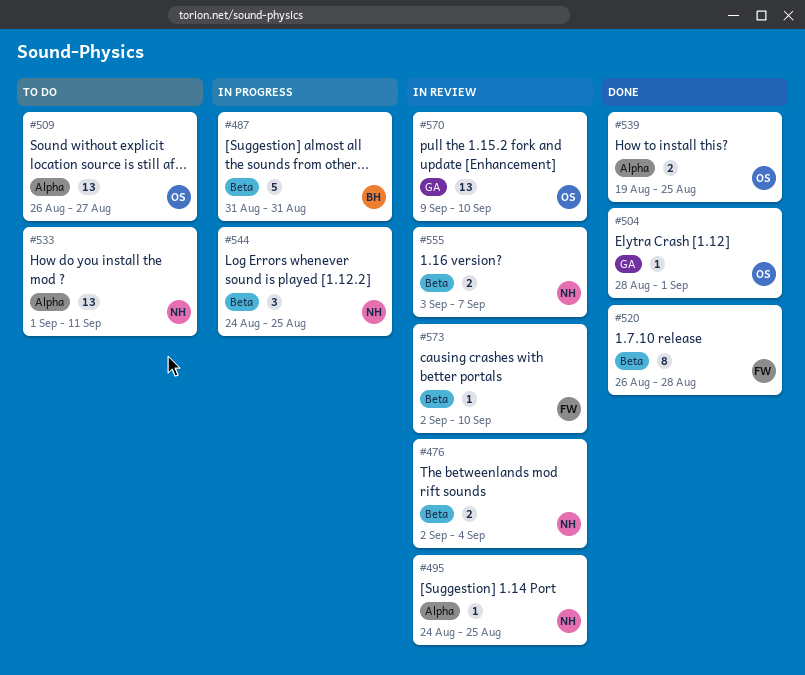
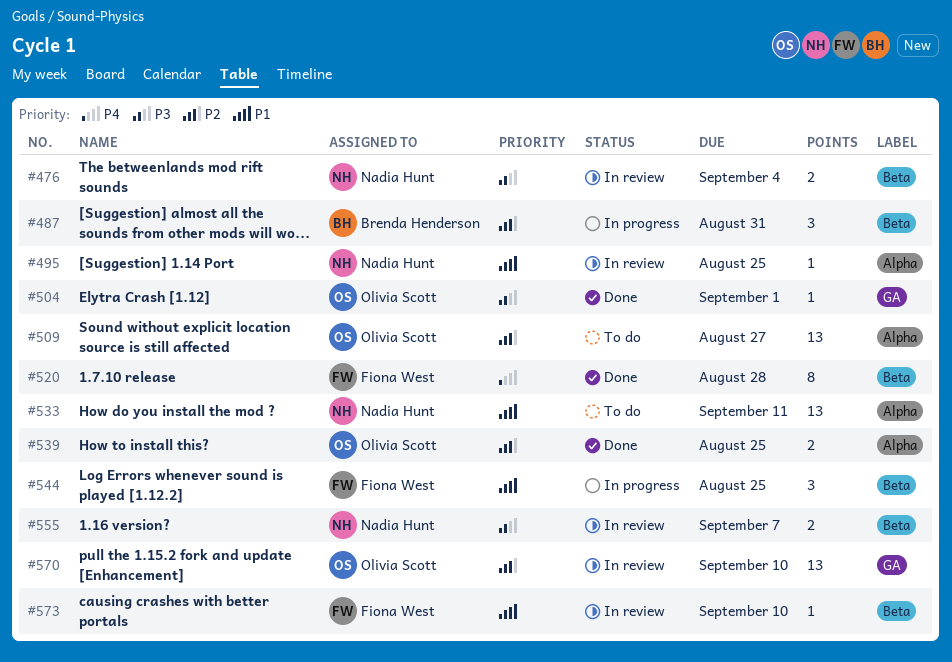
#487, estimate: 5 -> 3
#544, owner: Nadia Hunt -> Fiona West

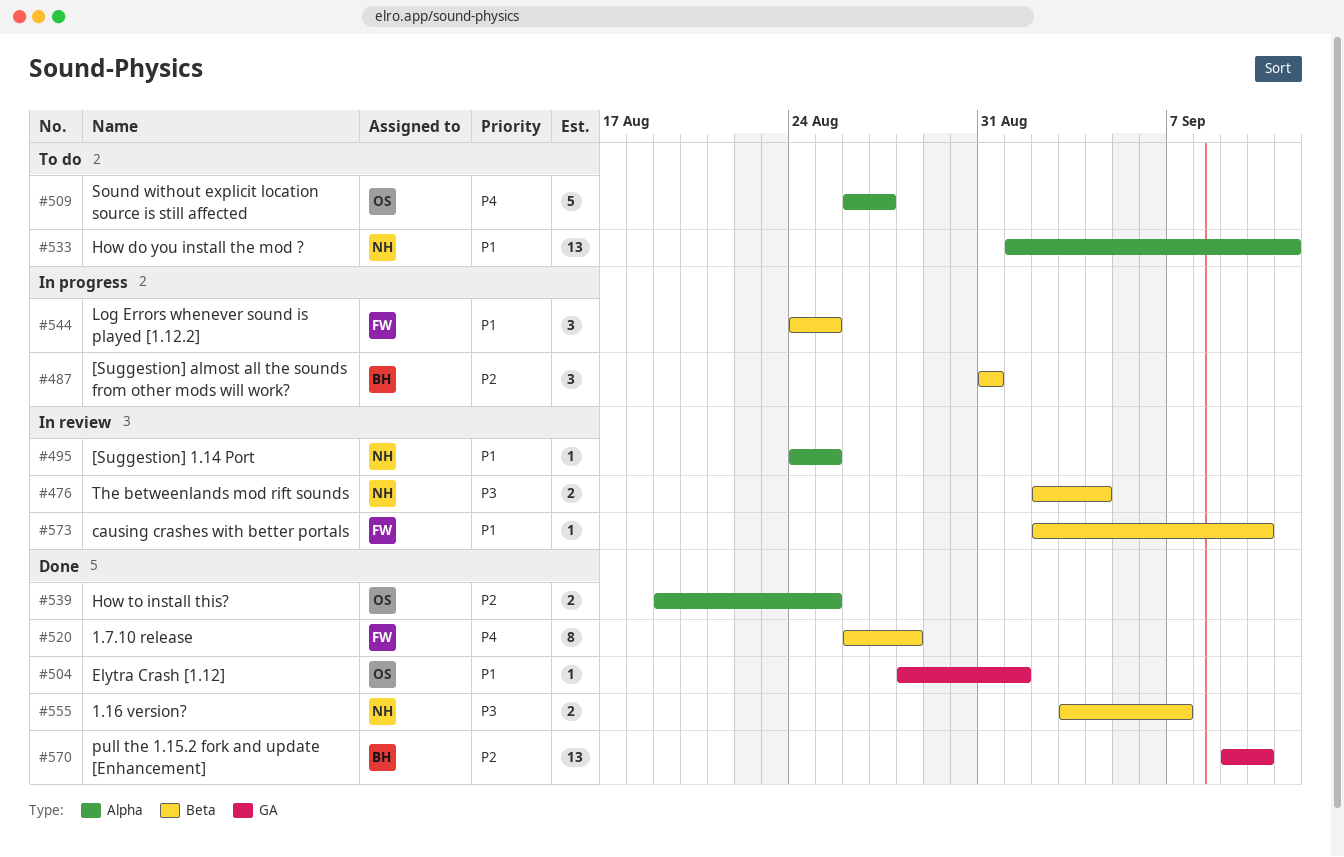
#504, priority: P3 -> P1
#509, priority: P2 -> P4
#509, estimate: 13 -> 5
#555, status: In review -> Done
#570, status: In review -> Done
#570, owner: Olivia Scott -> Brenda Henderson

